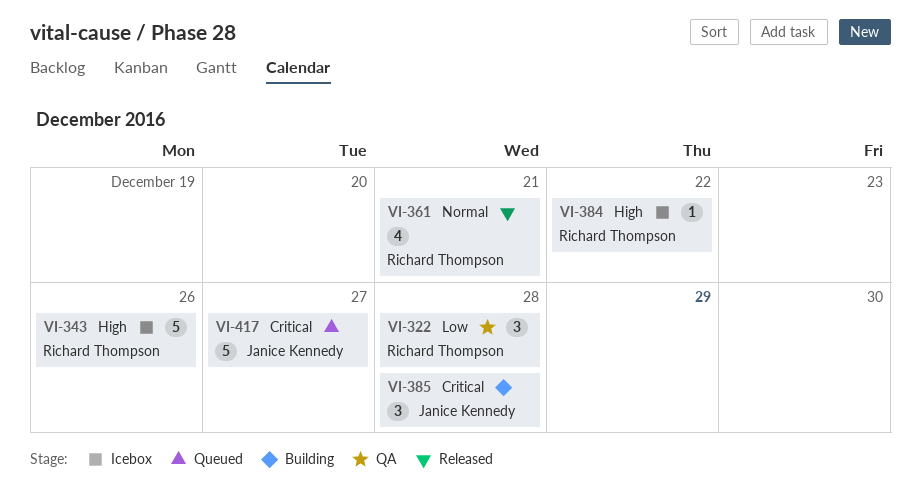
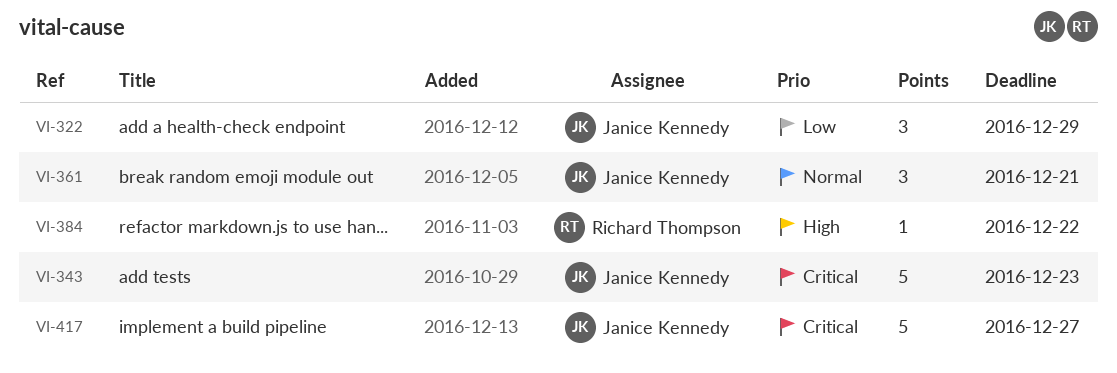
VI-322, owner: Richard Thompson -> Janice Kennedy
VI-322, due: Dec 28 -> Dec 29
VI-343, owner: Richard Thompson -> Janice Kennedy
VI-343, priority: High -> Critical
VI-343, due: Dec 26 -> Dec 23
VI-361, owner: Richard Thompson -> Janice Kennedy
VI-361, estimate: 4 -> 3
VI-385: present -> none

